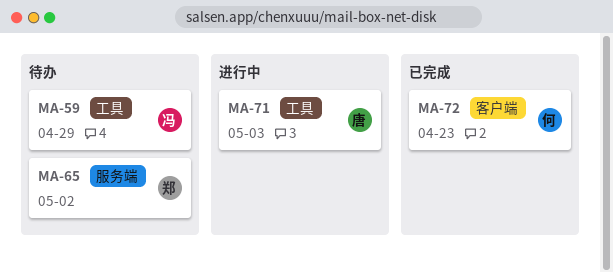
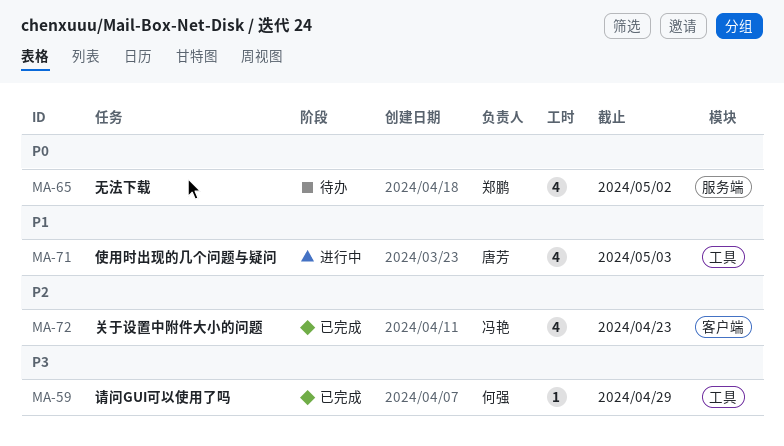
MA-59, status: 待办 -> 已完成
MA-59, owner: 冯艳 -> 何强
MA-72, owner: 何强 -> 冯艳

